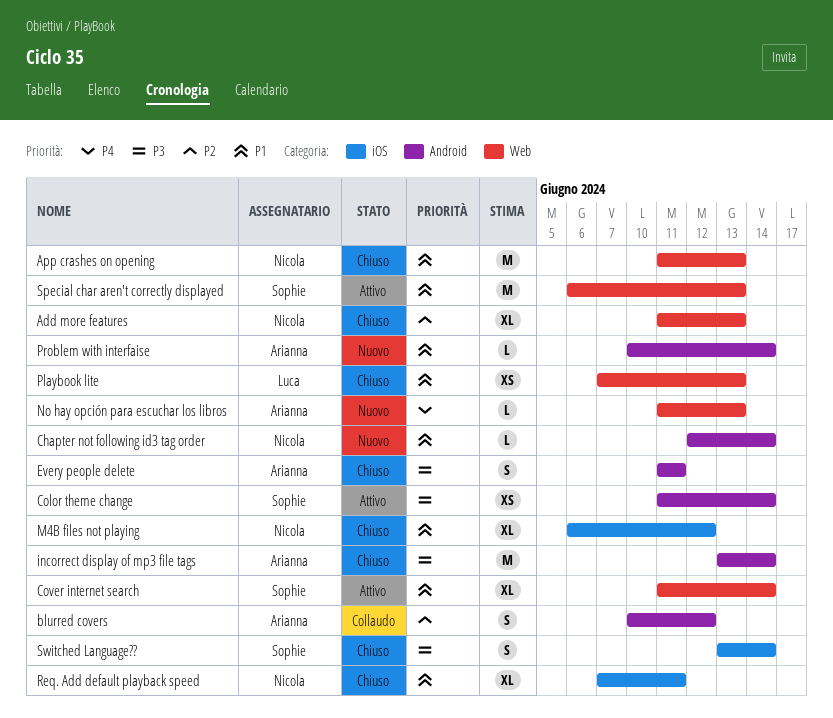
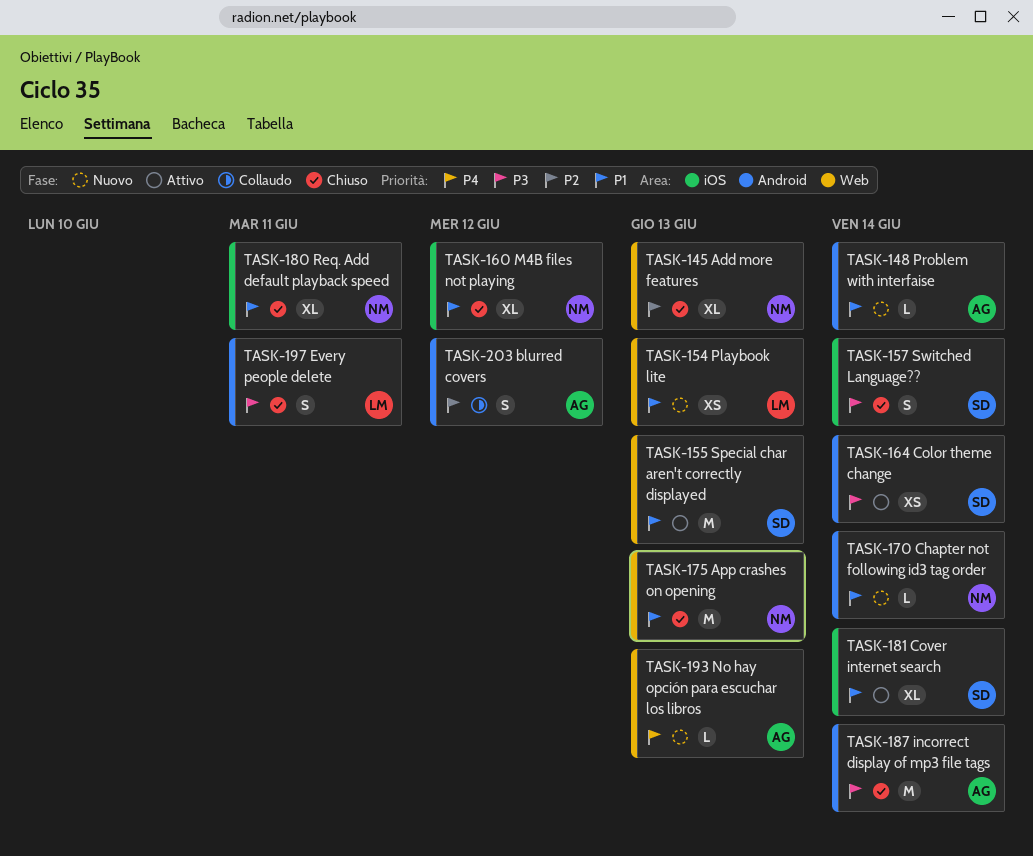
Cover internet search, label: Web -> iOS
Every people delete, owner: Arianna -> Luca
Playbook lite, status: Chiuso -> Nuovo

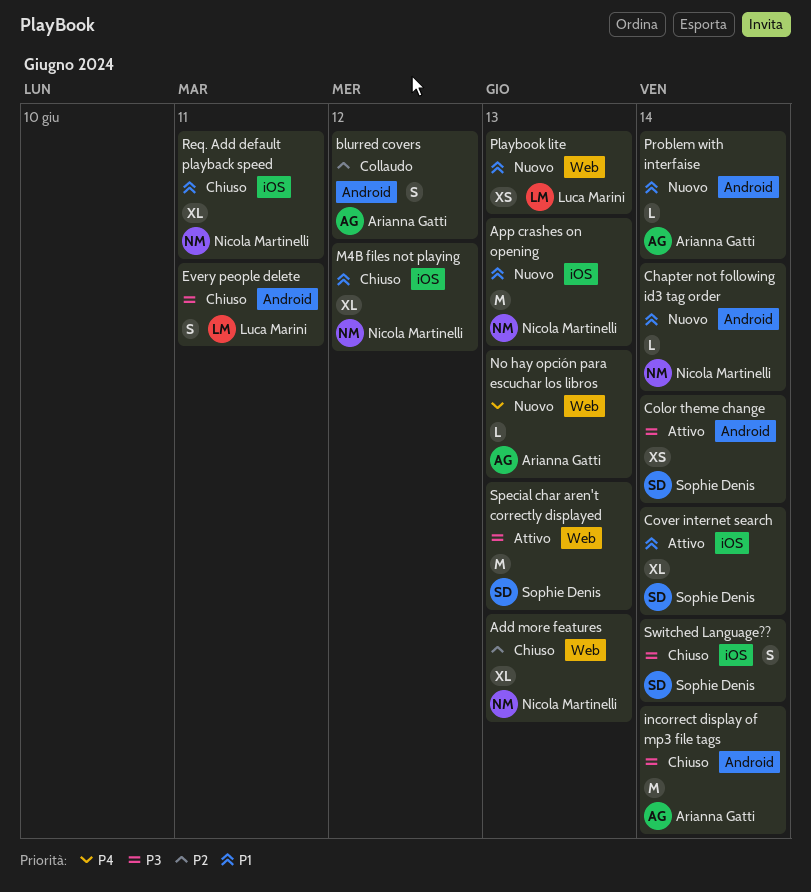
App crashes on opening, status: Chiuso -> Nuovo
App crashes on opening, label: Web -> iOS
Special char aren't correctly displayed, priority: P1 -> P3

